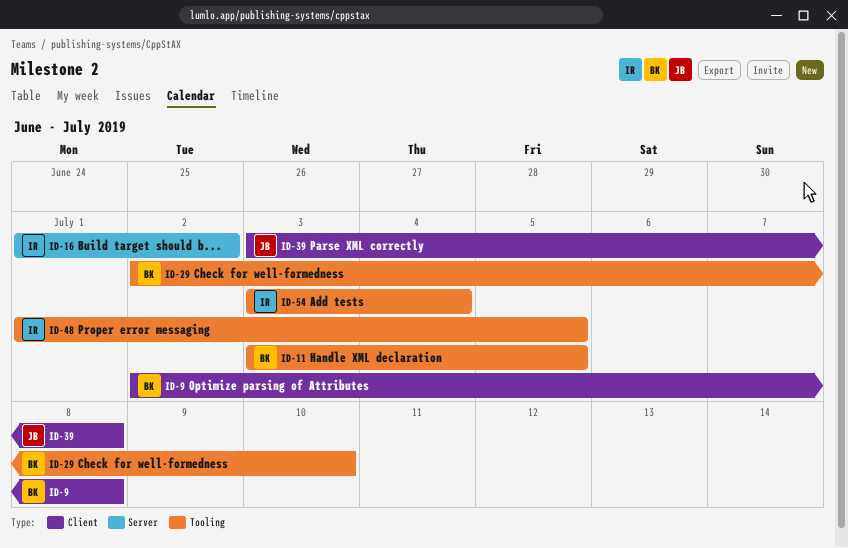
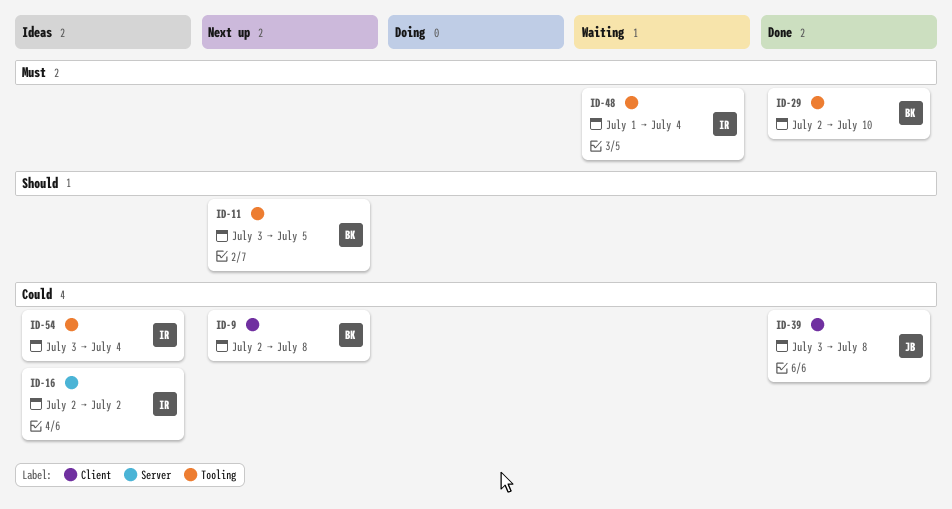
ID-16, start: Jul 1 -> Jul 2
ID-48, due: Jul 5 -> Jul 4

